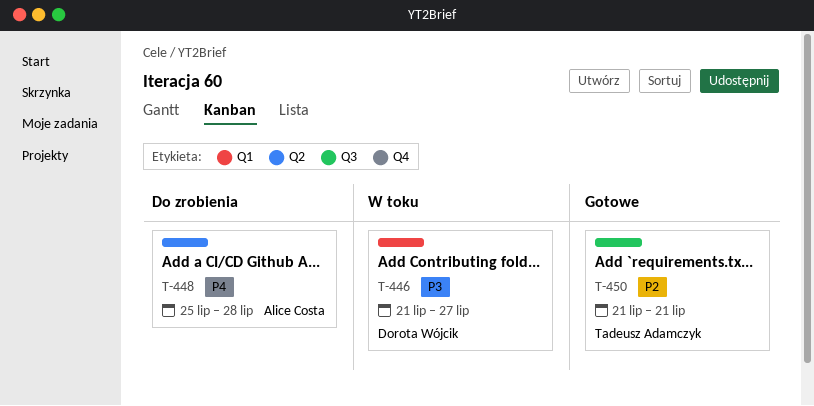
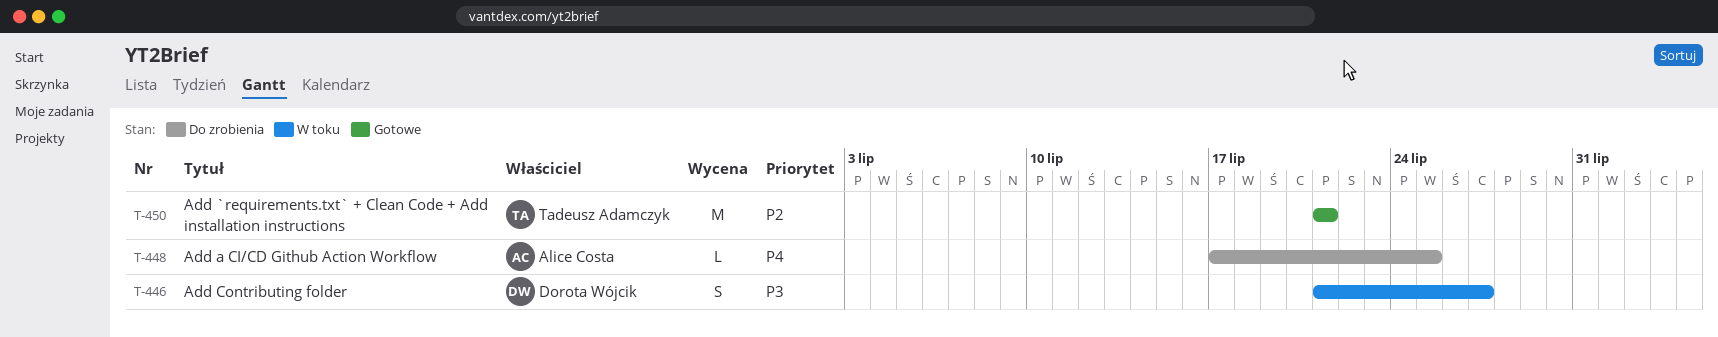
T-448, start: Jul 25 -> Jul 17
T-448, due: Jul 28 -> Jul 25

